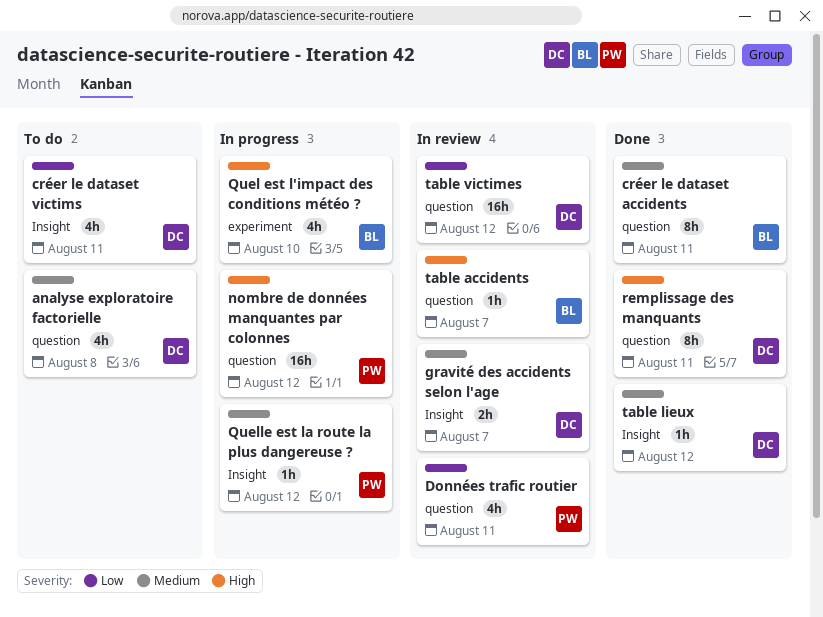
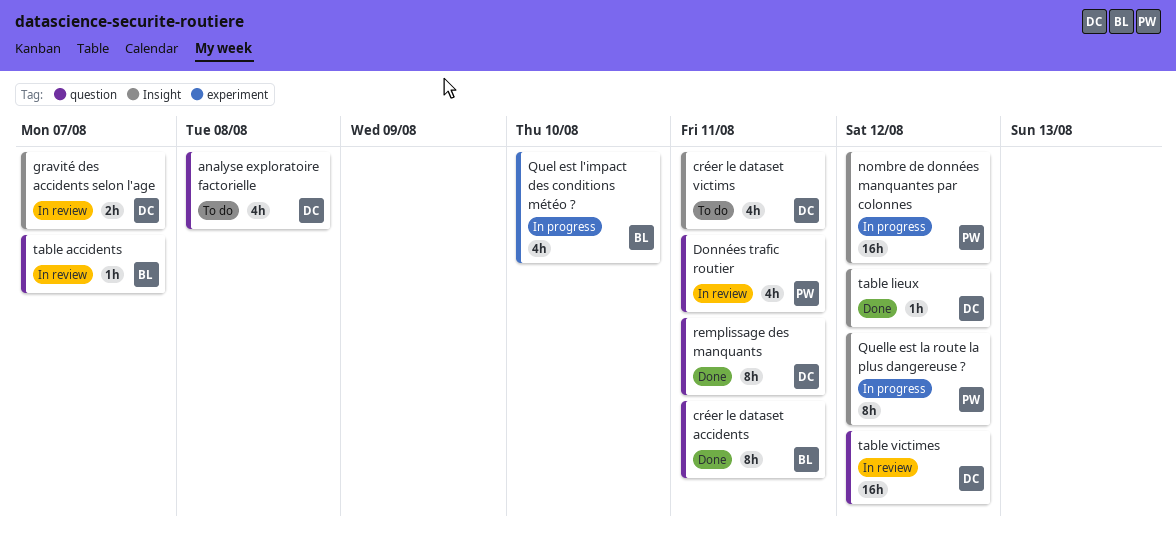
nombre de données manquantes par colonnes, label: question -> Insight
Quelle est la route la plus dangereuse ?, estimate: 1h -> 8h

